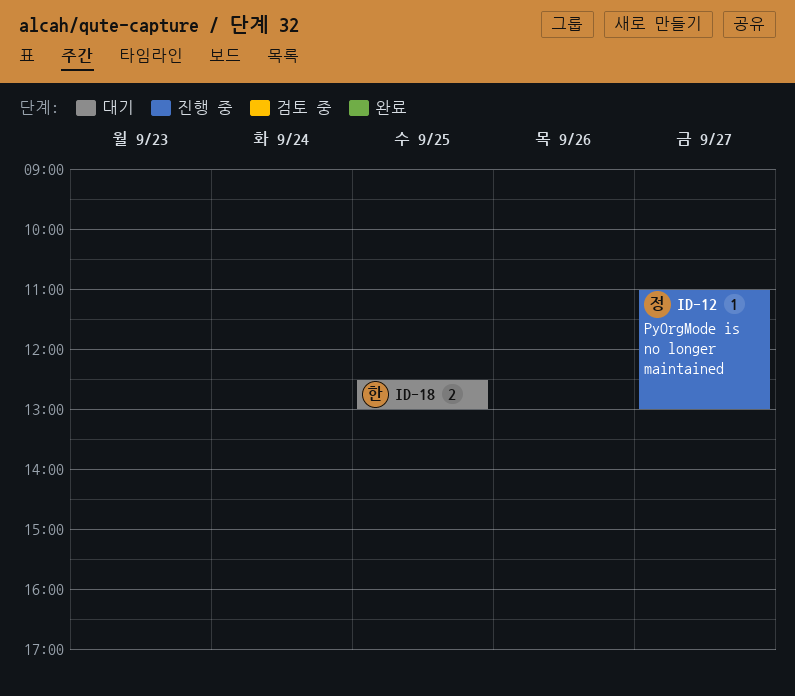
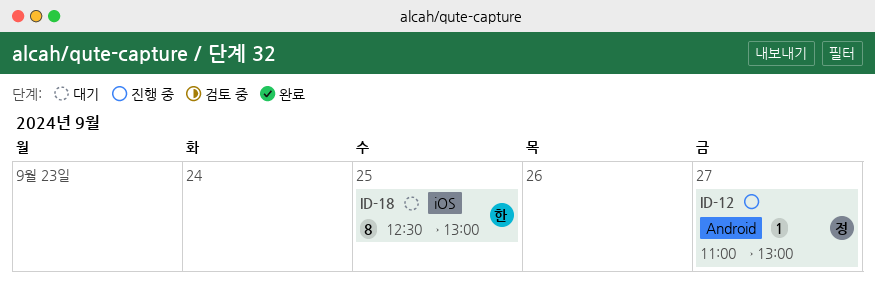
ID-18, estimate: 2 -> 8

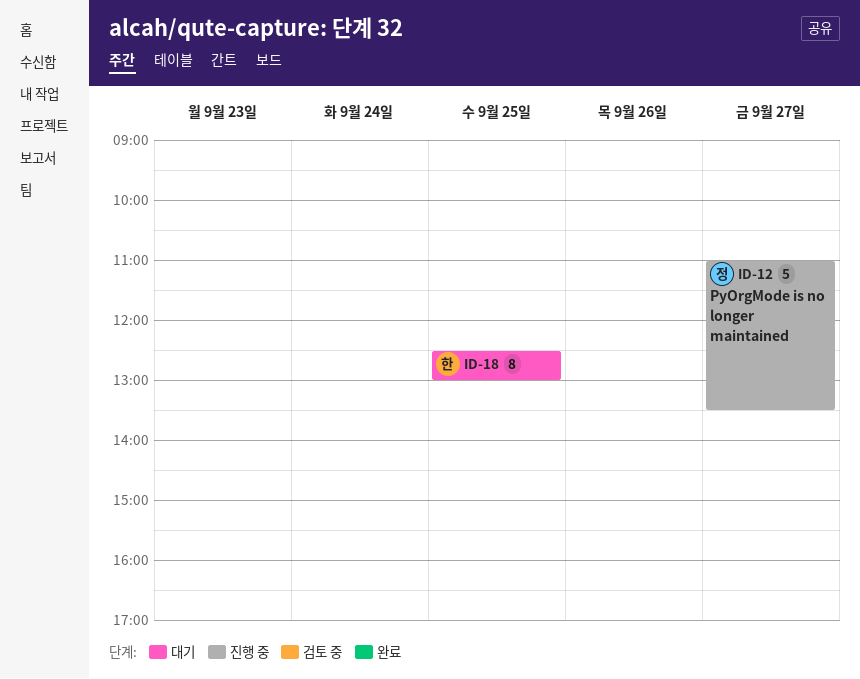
ID-12, estimate: 1 -> 5
ID-12, ends: 13:00 -> 13:30

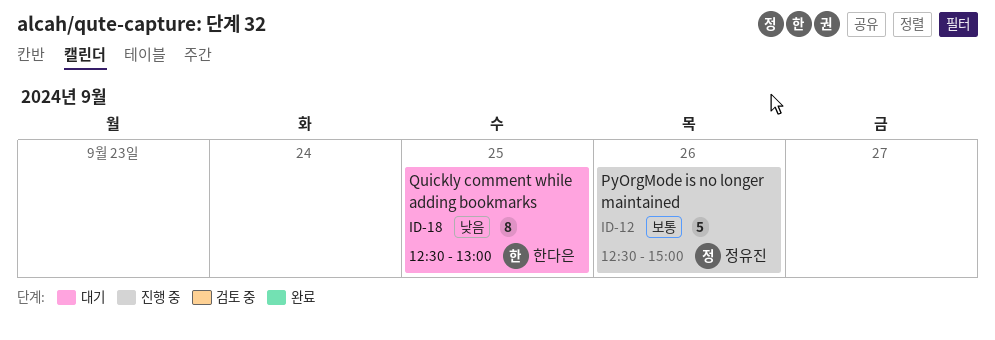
ID-12, day: Sep 27 -> Sep 26
ID-12, begins: 11:00 -> 12:30
ID-12, ends: 13:30 -> 15:00

